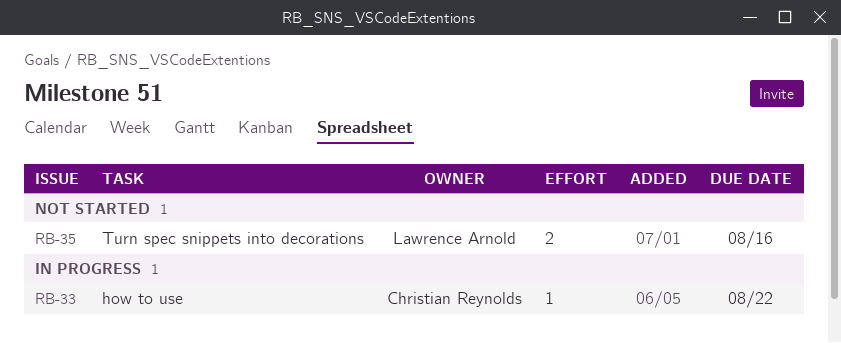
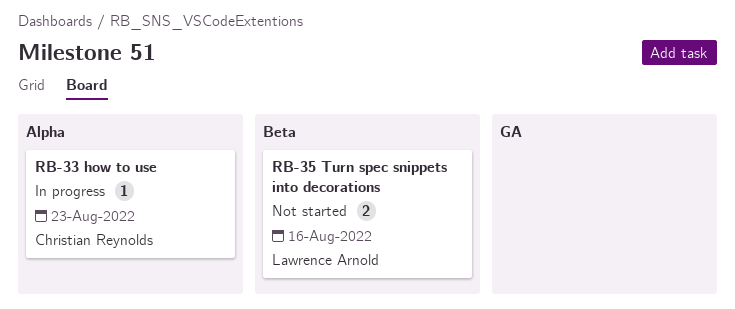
RB-33, due: Aug 22 -> Aug 23

